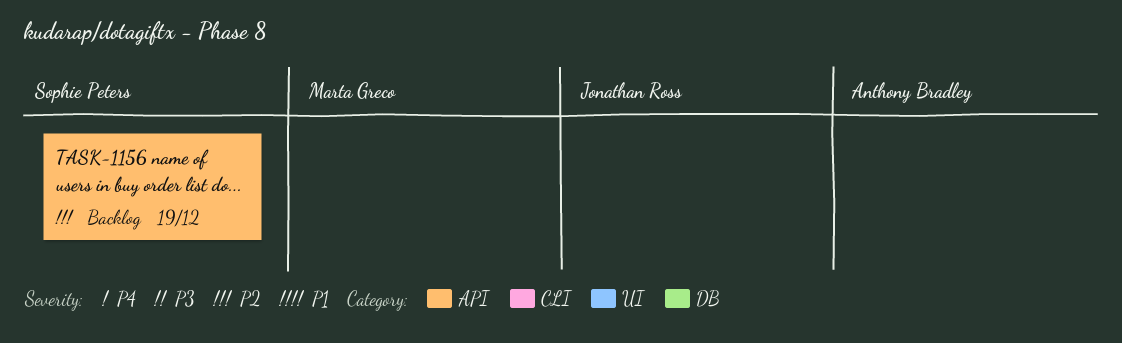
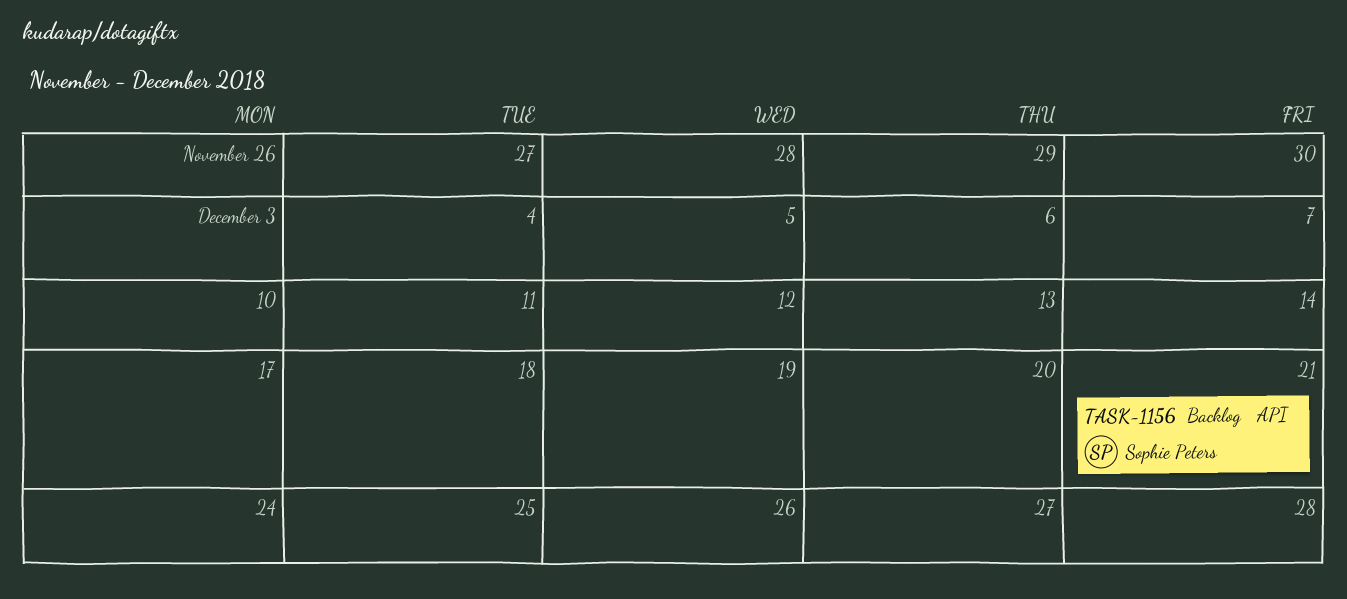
TASK-1156, due: Dec 19 -> Dec 21

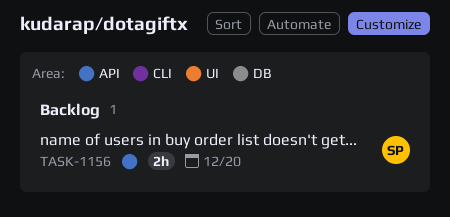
TASK-1156, due: Dec 21 -> Dec 20

